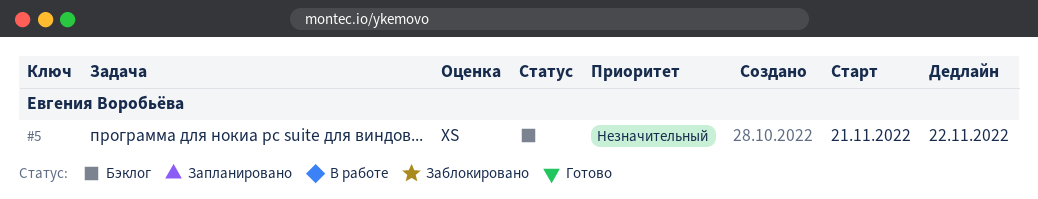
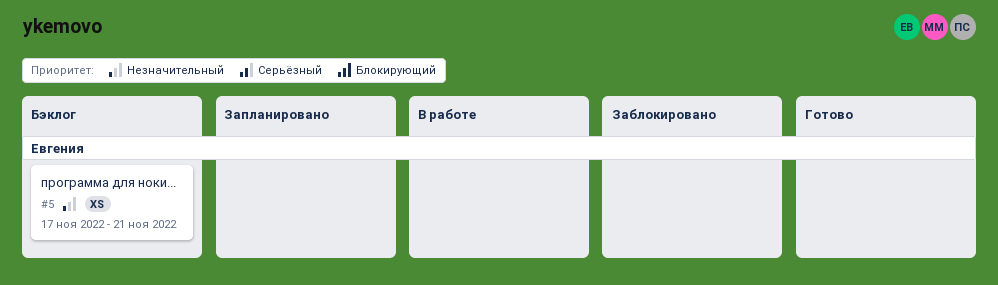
#5, start: Nov 21 -> Nov 17
#5, due: Nov 22 -> Nov 21

